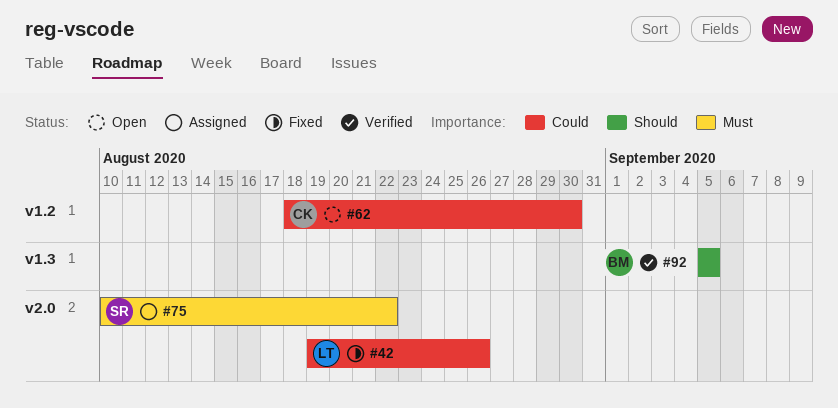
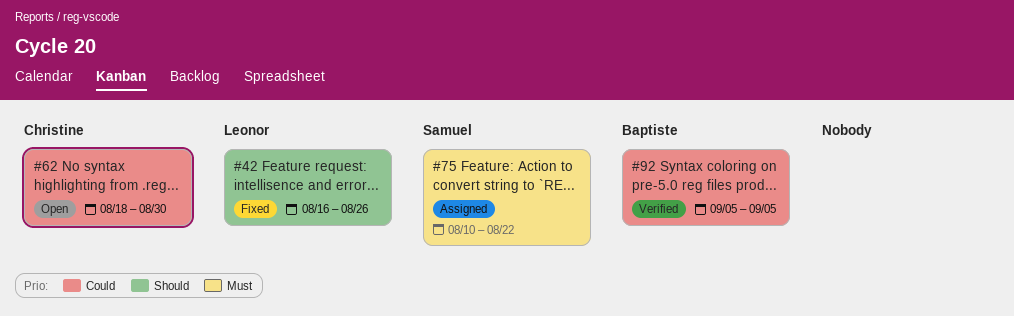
#42, priority: Could -> Should
#42, start: Aug 19 -> Aug 16
#92, priority: Should -> Could

